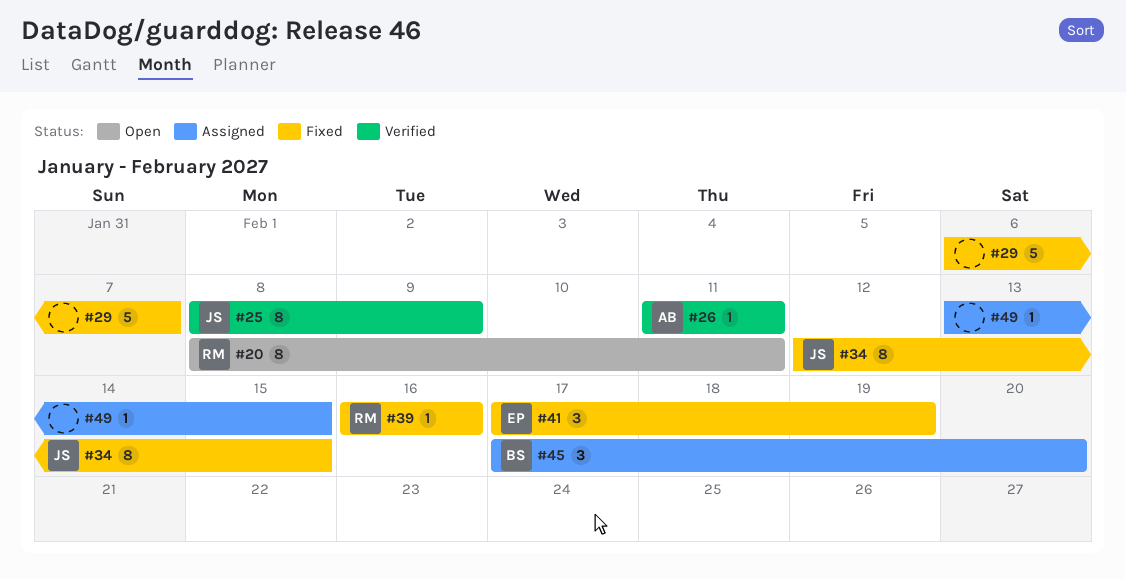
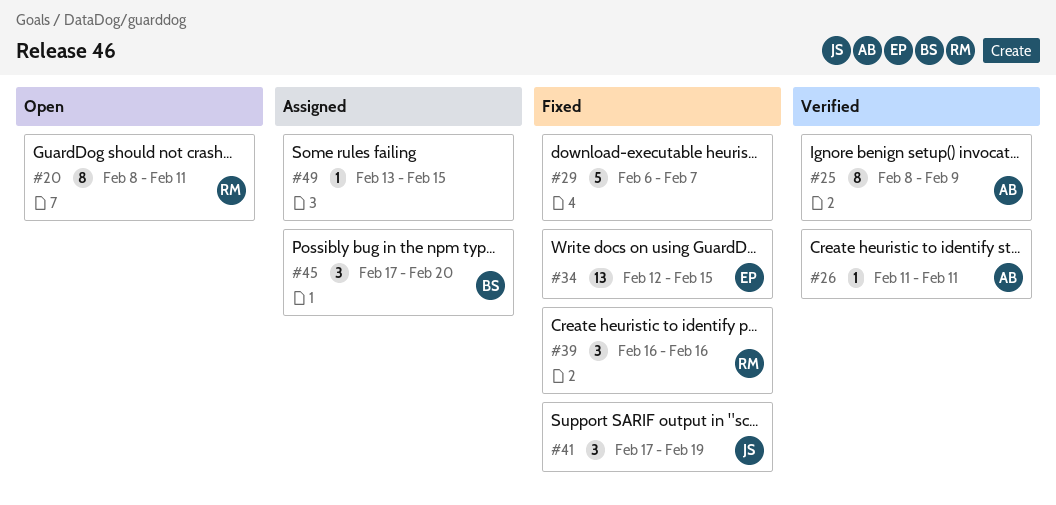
#25, owner: JS -> AB
#34, owner: JS -> EP
#34, estimate: 8 -> 13
#39, estimate: 1 -> 3
#41, owner: EP -> JS

